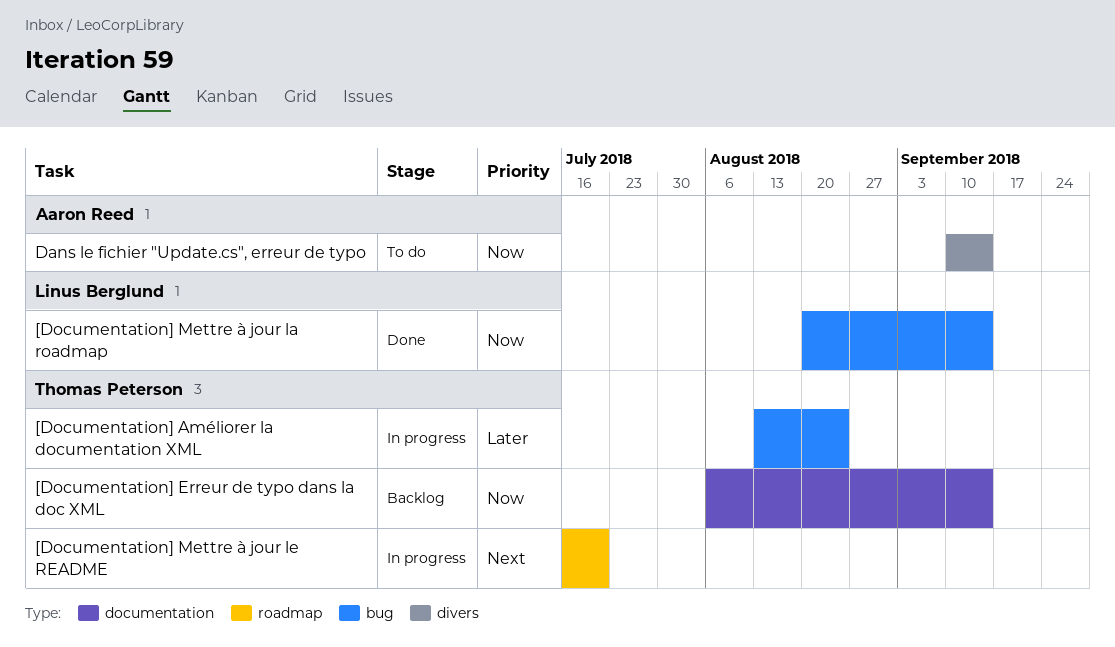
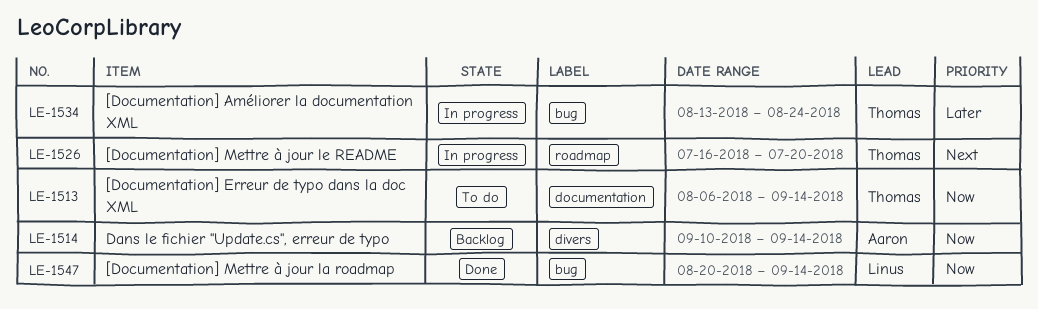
[Documentation] Erreur de typo dans la doc XML, status: Backlog -> To do
Dans le fichier "Update.cs", erreur de typo, status: To do -> Backlog

